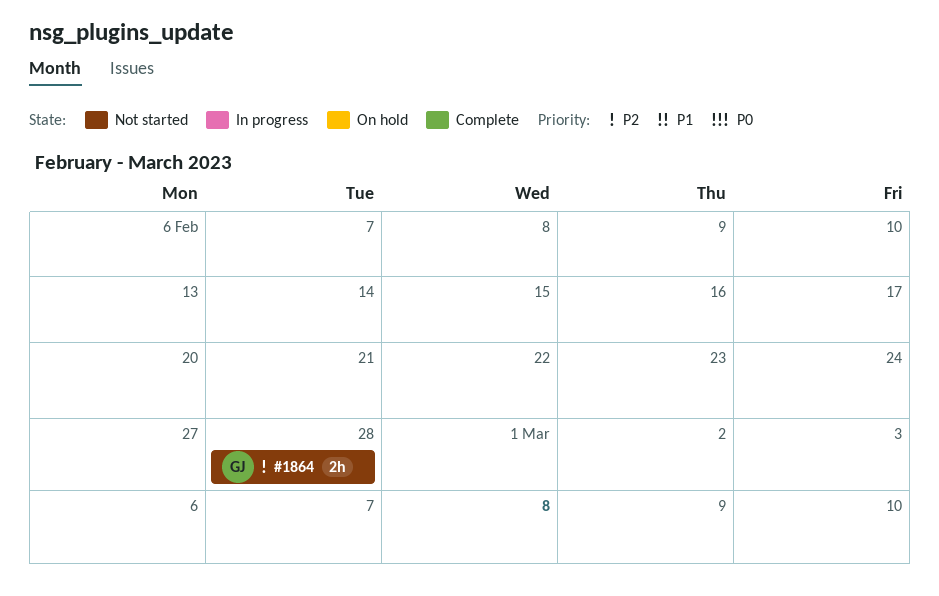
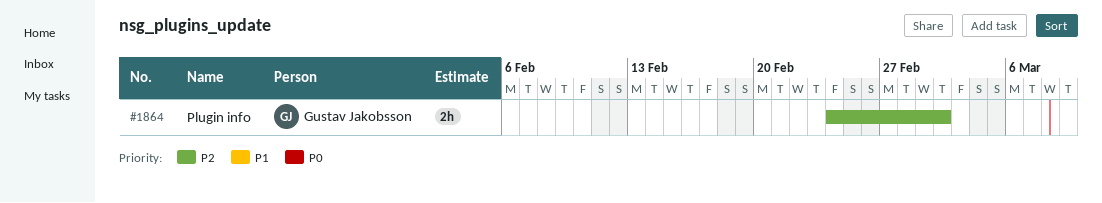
#1864, start: Feb 28 -> Feb 24
#1864, due: Feb 28 -> Mar 2

